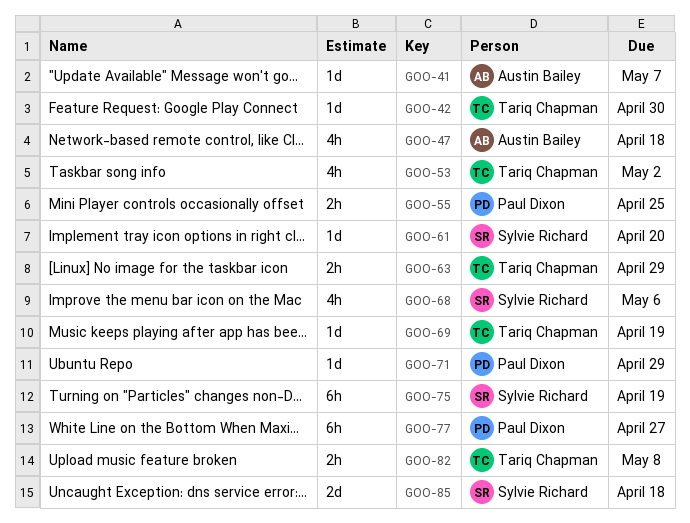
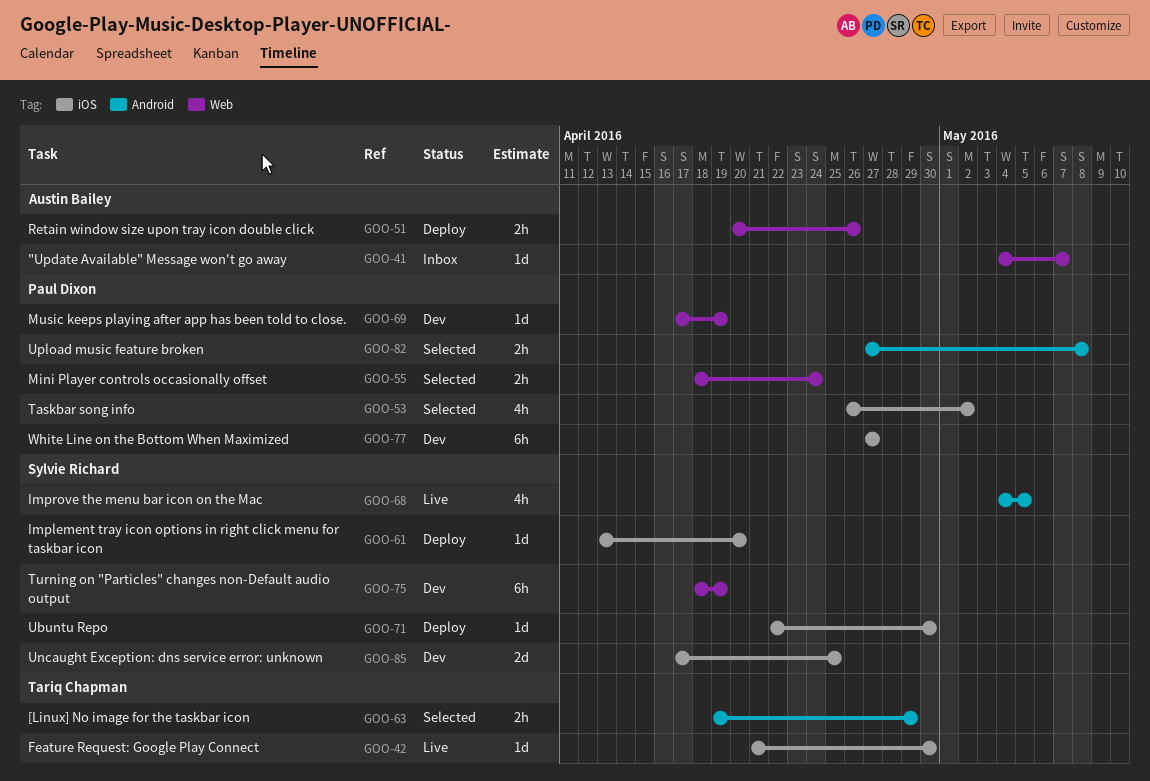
GOO-47: present -> none
GOO-51: none -> present
GOO-53, owner: Tariq Chapman -> Paul Dixon
GOO-55, due: Apr 25 -> Apr 24
GOO-68, due: May 6 -> May 5
GOO-69, owner: Tariq Chapman -> Paul Dixon
GOO-71, owner: Paul Dixon -> Sylvie Richard
GOO-71, due: Apr 29 -> Apr 30
GOO-82, owner: Tariq Chapman -> Paul Dixon
GOO-85, due: Apr 18 -> Apr 25

